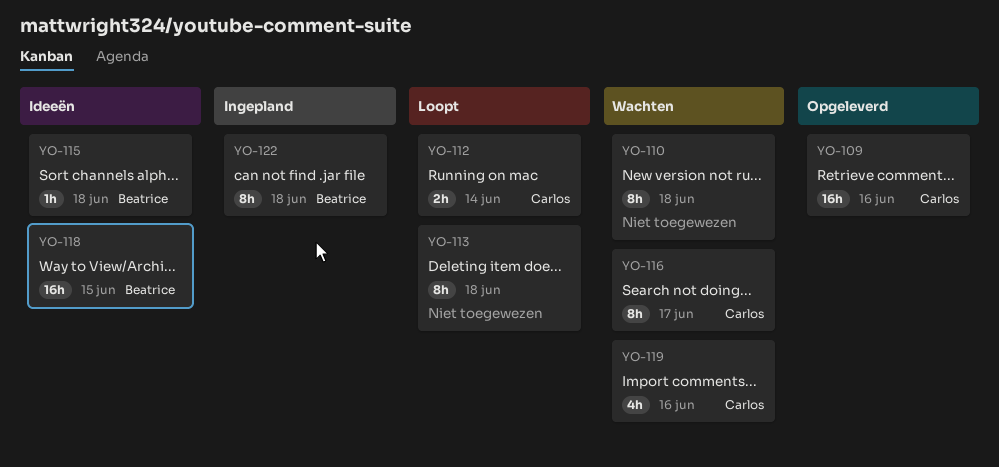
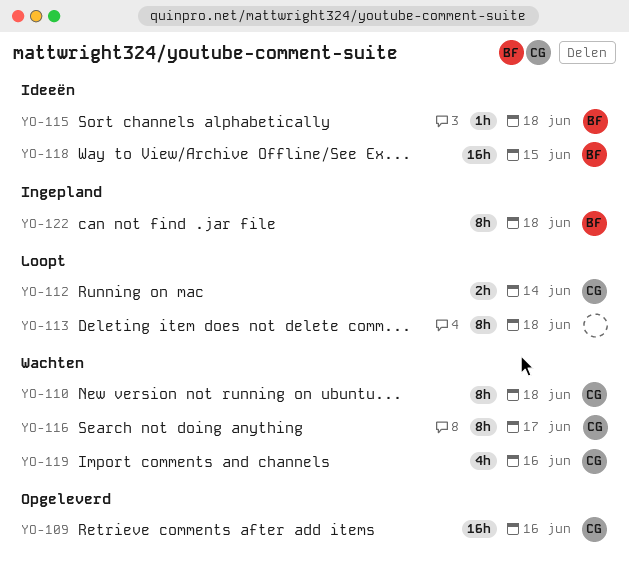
YO-110, owner: none -> Carlos

